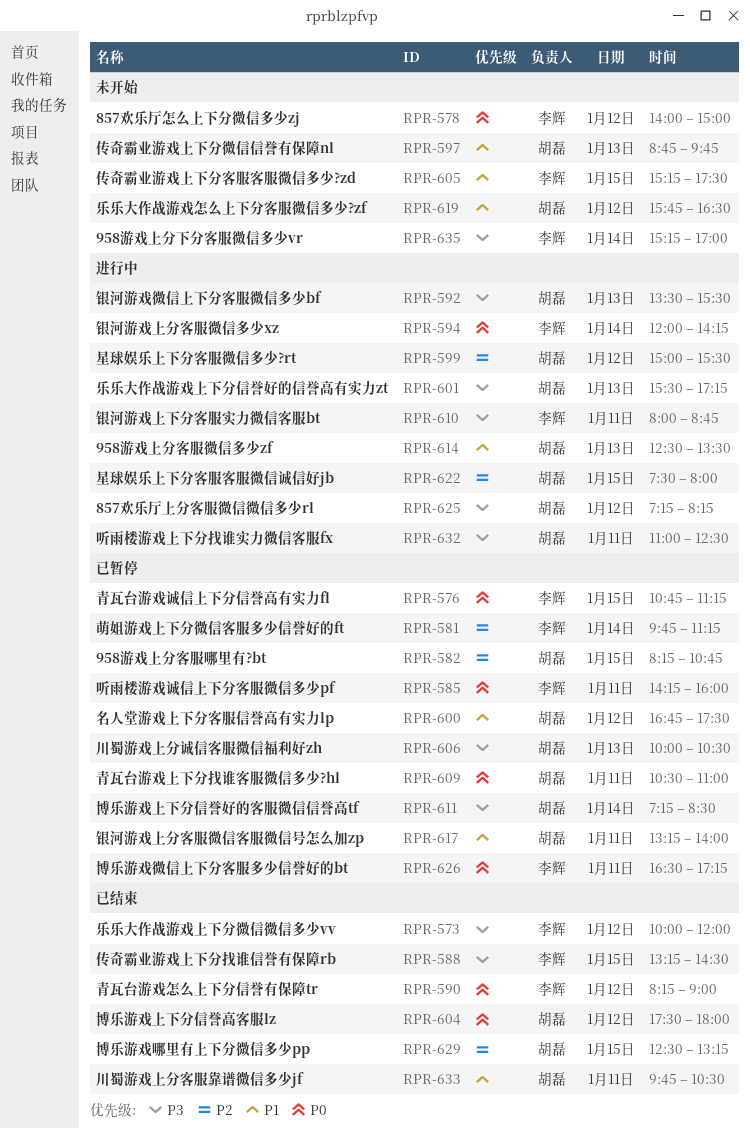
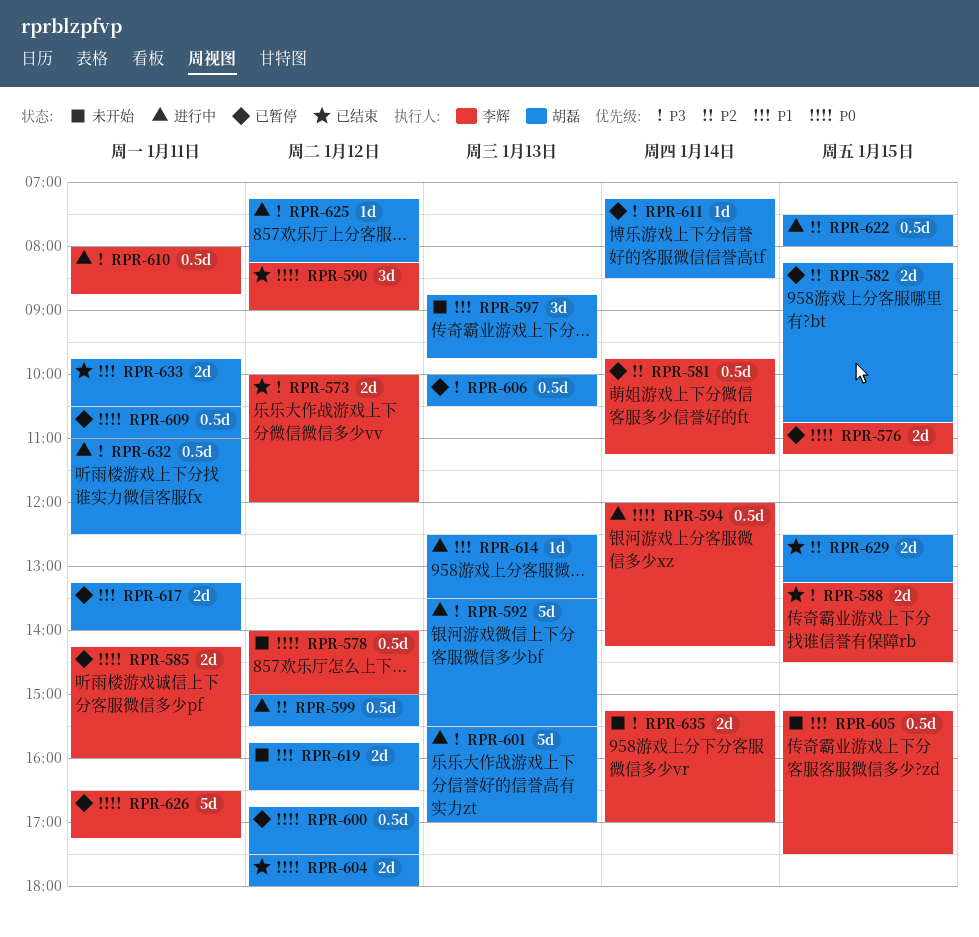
RPR-600, priority: P1 -> P0
RPR-601, ends: 17:15 -> 17:00

